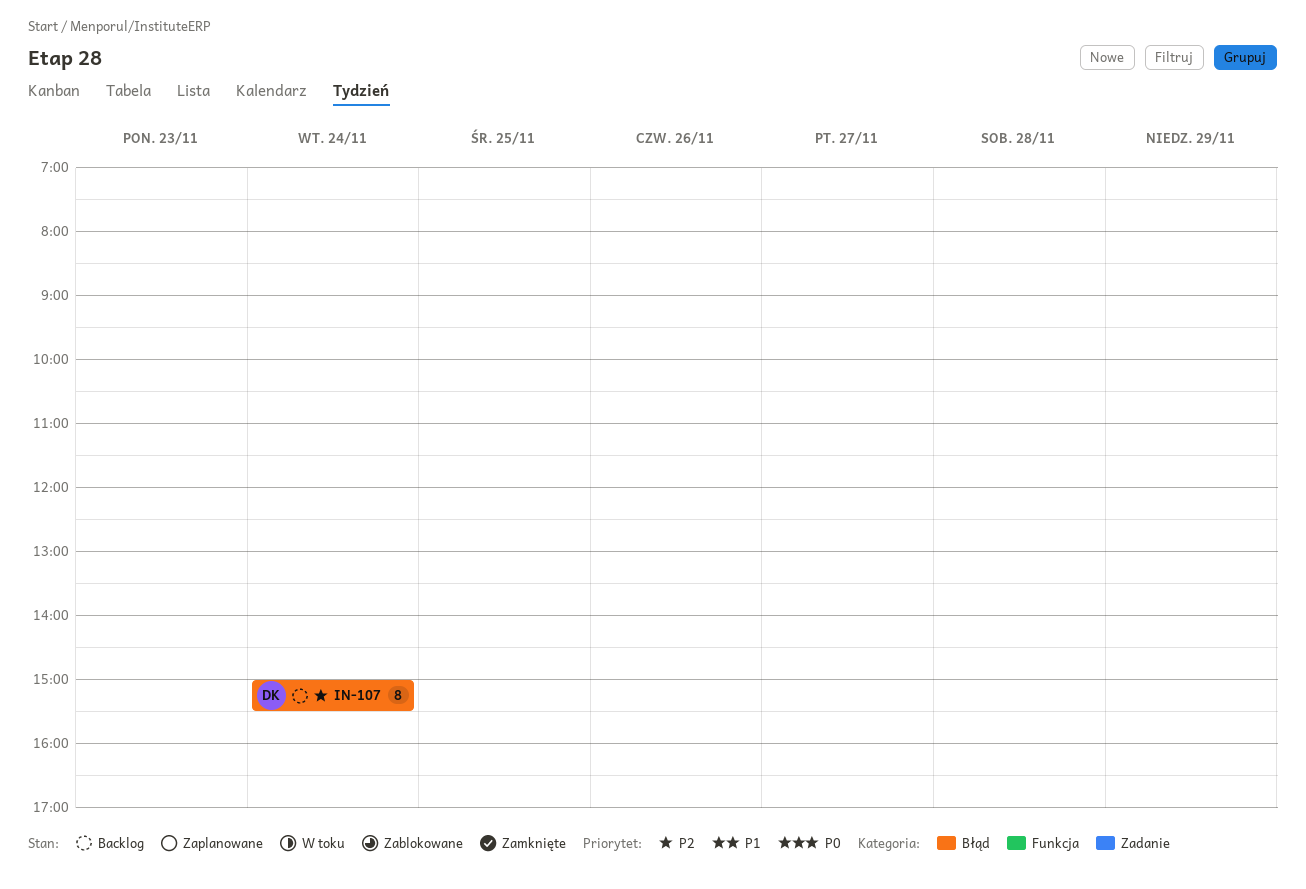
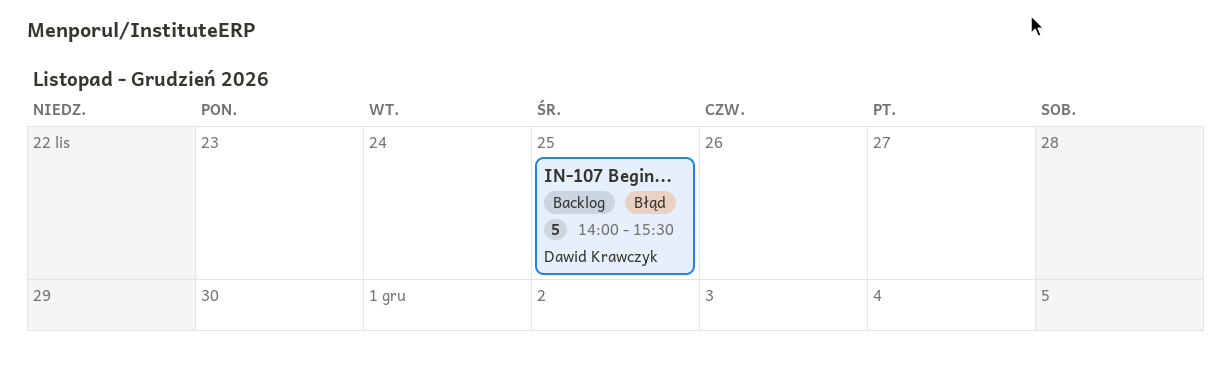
IN-107, estimate: 8 -> 5
IN-107, day: Nov 24 -> Nov 25
IN-107, begins: 15:00 -> 14:00

